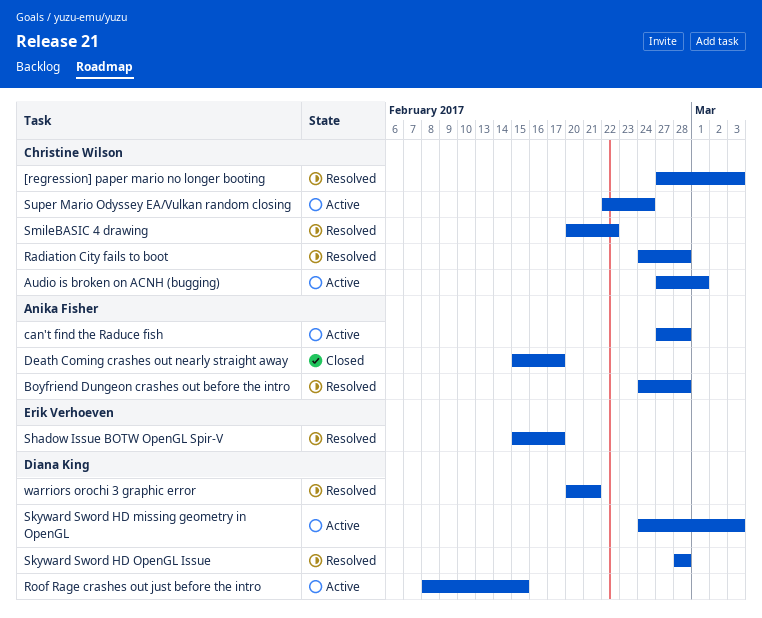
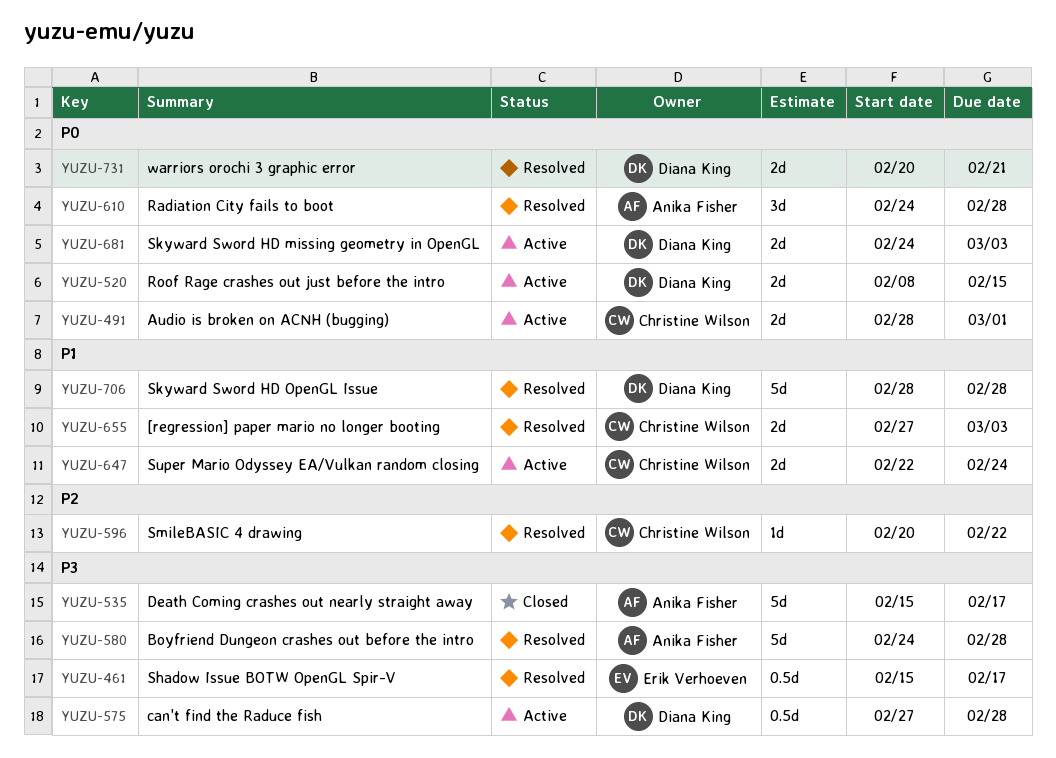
Audio is broken on ACNH (bugging), start: Feb 27 -> Feb 28
can't find the Raduce fish, owner: Anika Fisher -> Diana King
Radiation City fails to boot, owner: Christine Wilson -> Anika Fisher

